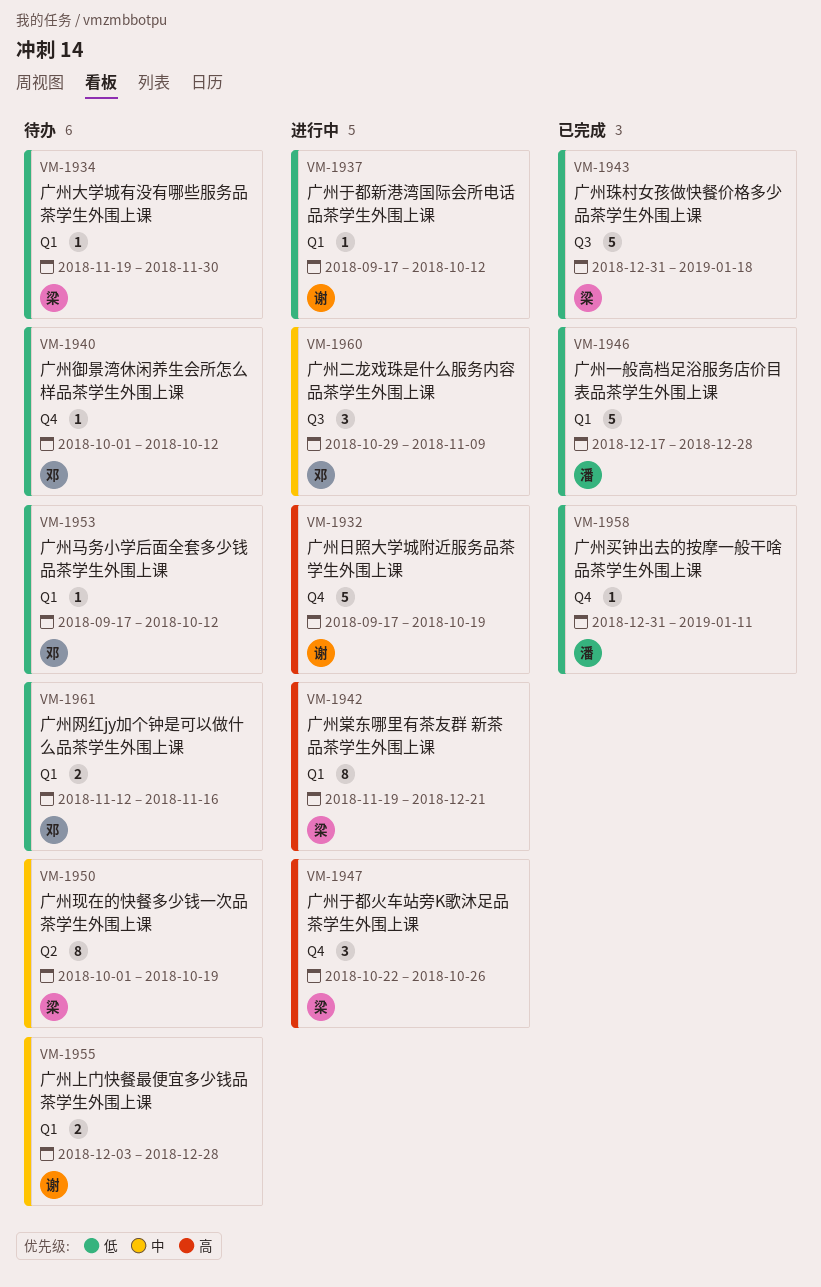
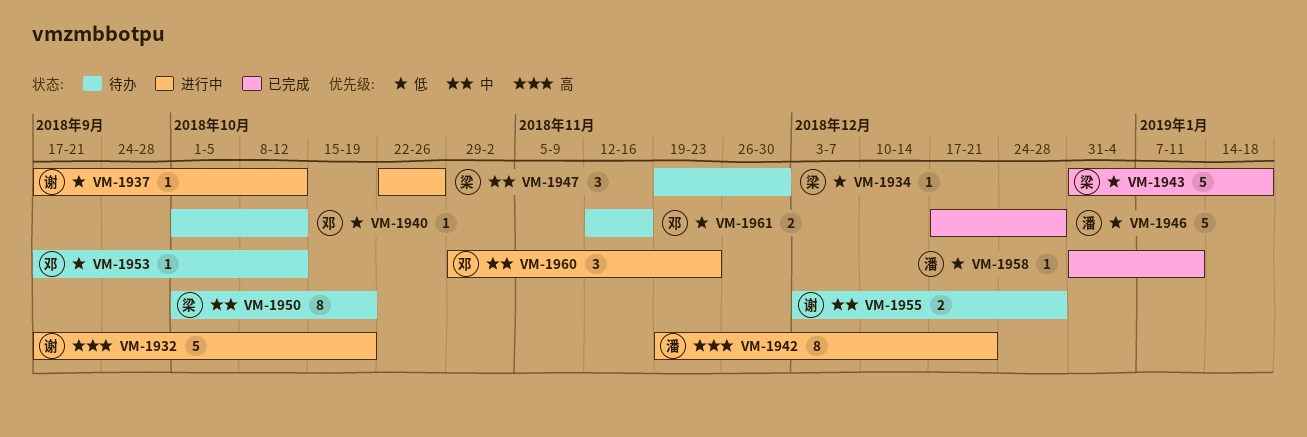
VM-1942, owner: 梁 -> 潘
VM-1947, priority: 高 -> 中
VM-1960, due: Nov 9 -> Nov 23

